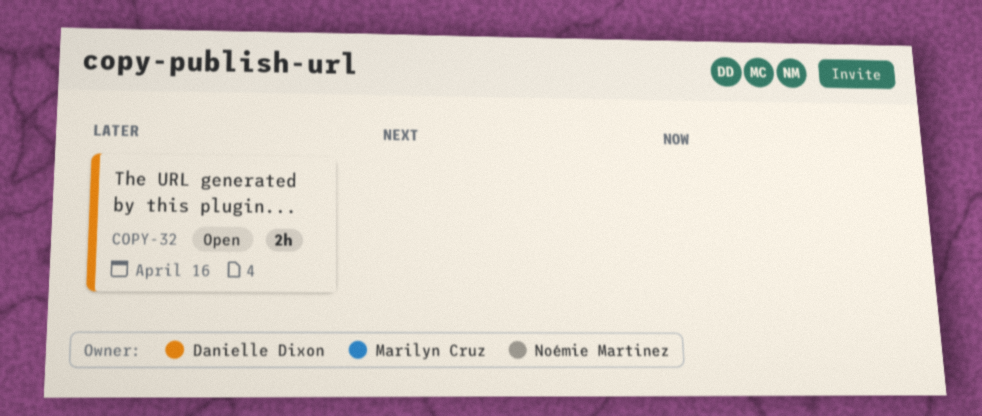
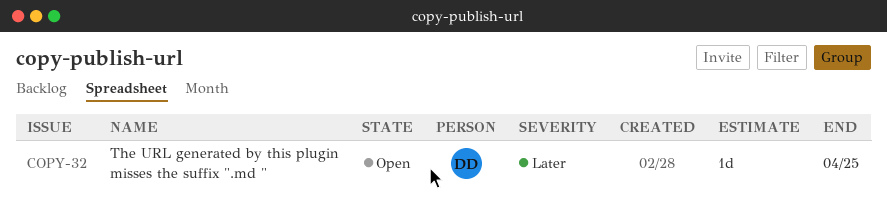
COPY-32, estimate: 2h -> 1d
COPY-32, due: Apr 16 -> Apr 25

